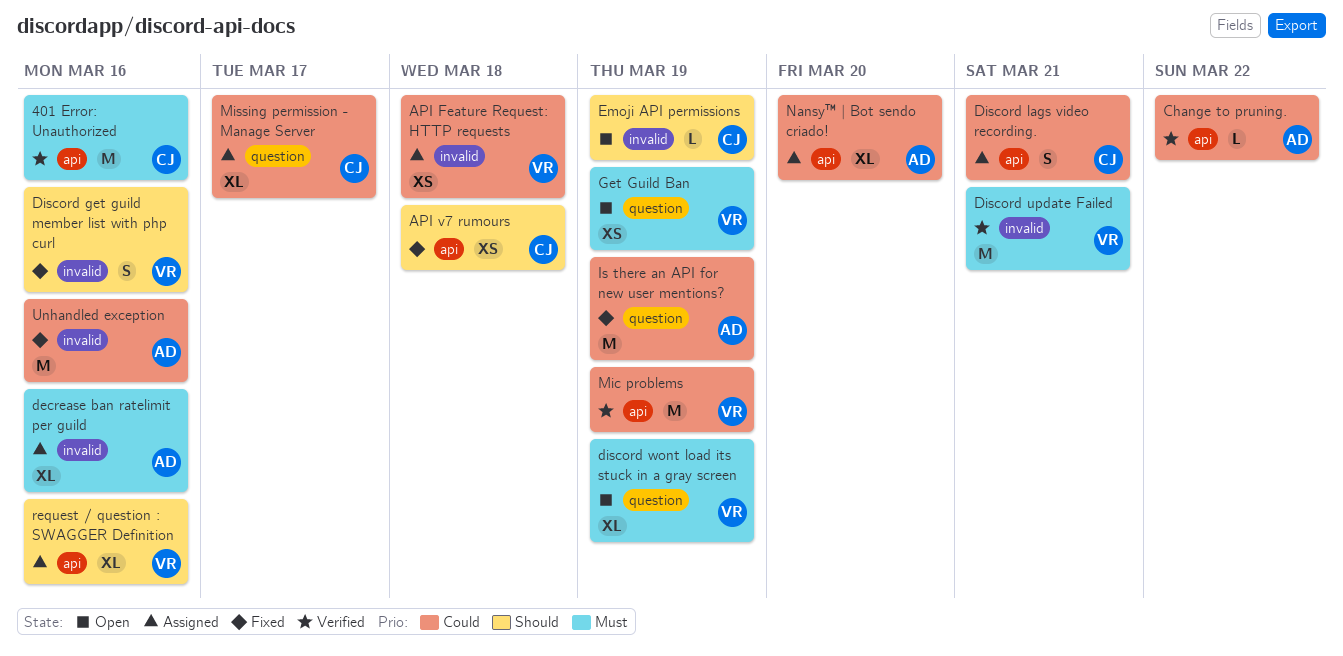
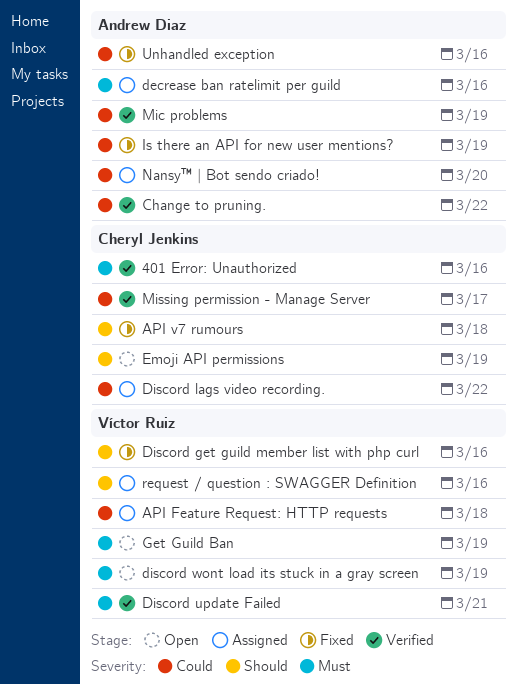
Discord lags video recording., due: Mar 21 -> Mar 22
Mic problems, owner: Víctor Ruiz -> Andrew Diaz
Missing permission - Manage Server, status: Assigned -> Verified

